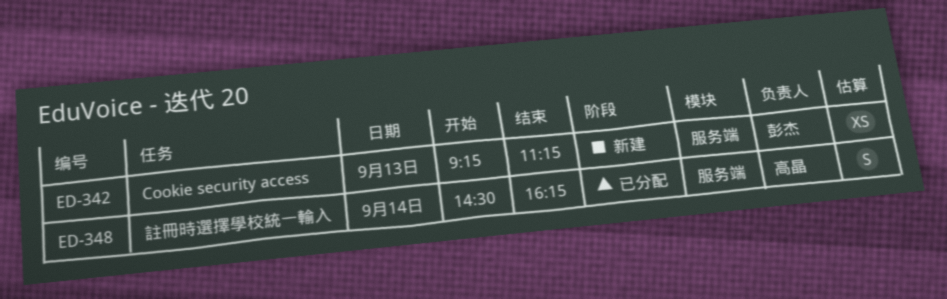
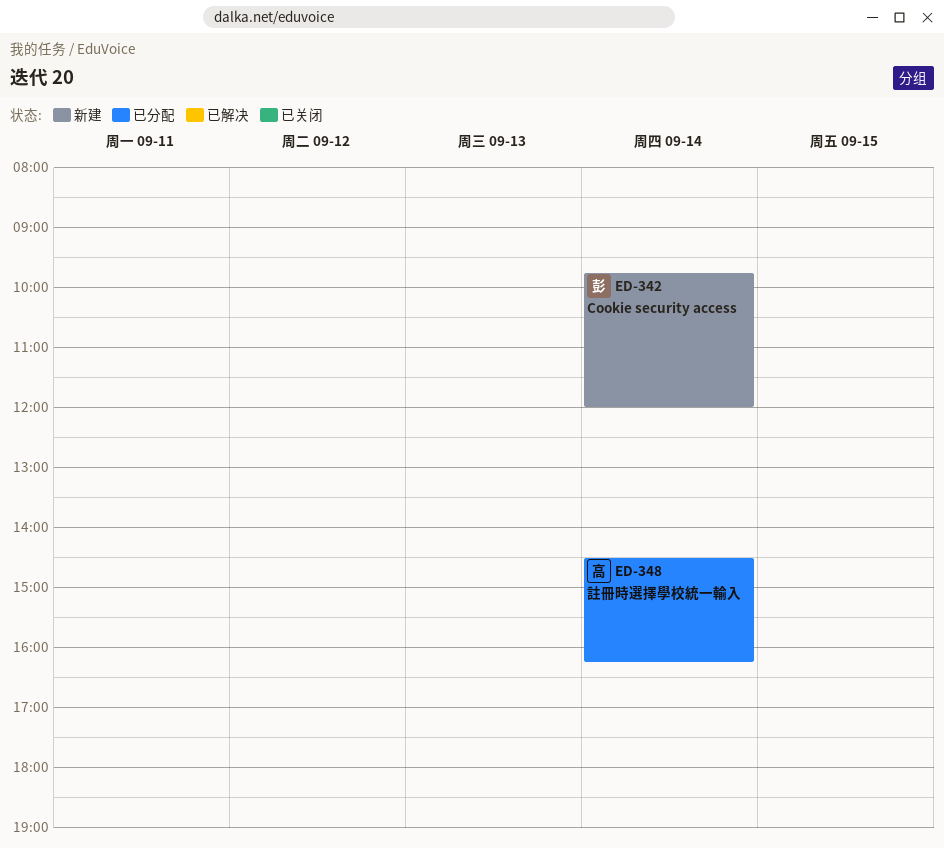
ED-342, day: Sep 13 -> Sep 14
ED-342, begins: 09:15 -> 09:45
ED-342, ends: 11:15 -> 12:00

